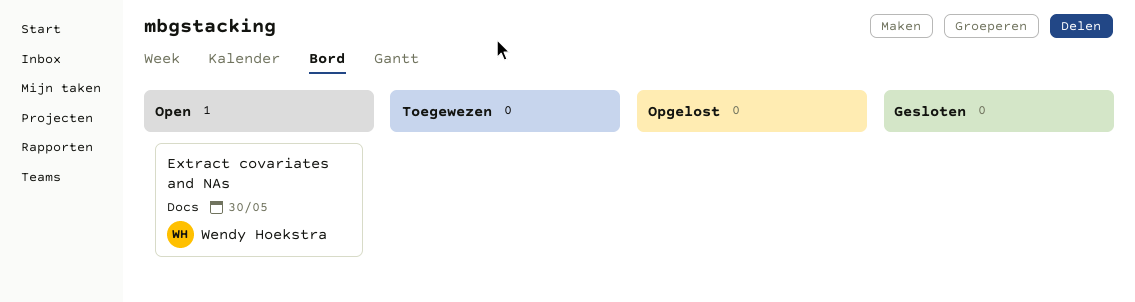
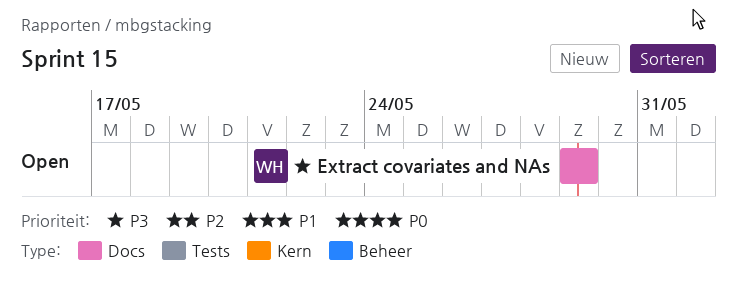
Extract covariates and NAs, due: May 30 -> May 29

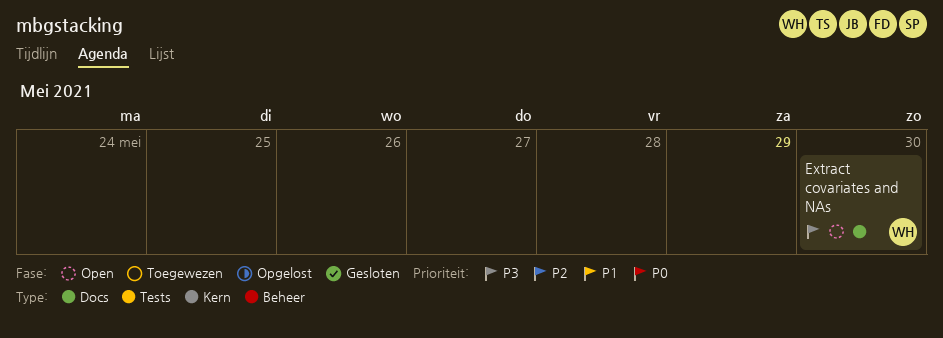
Extract covariates and NAs, due: May 29 -> May 30

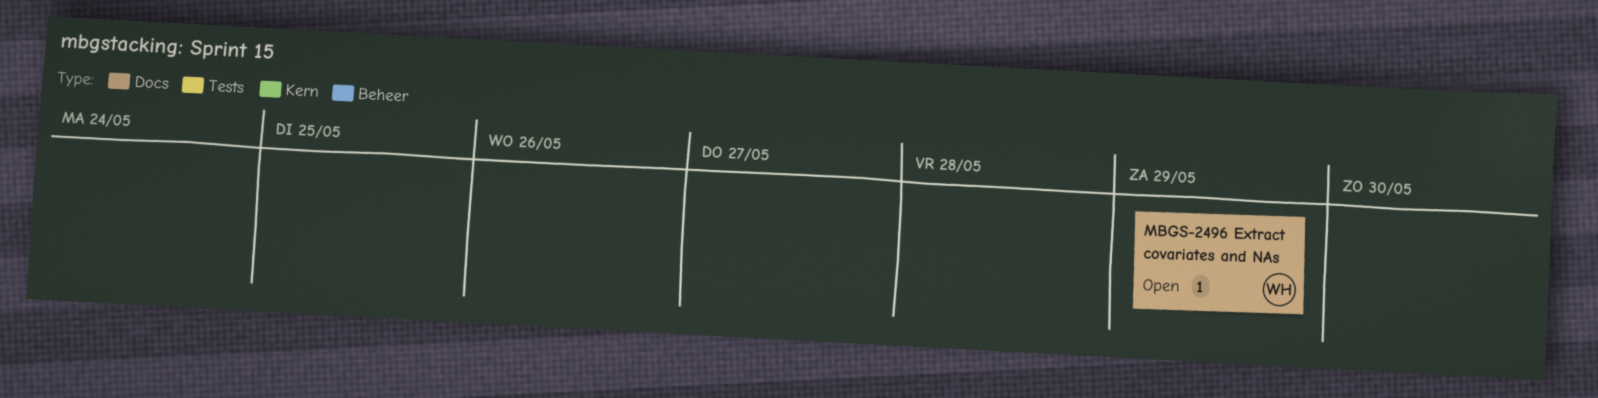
Extract covariates and NAs, due: May 30 -> May 29

